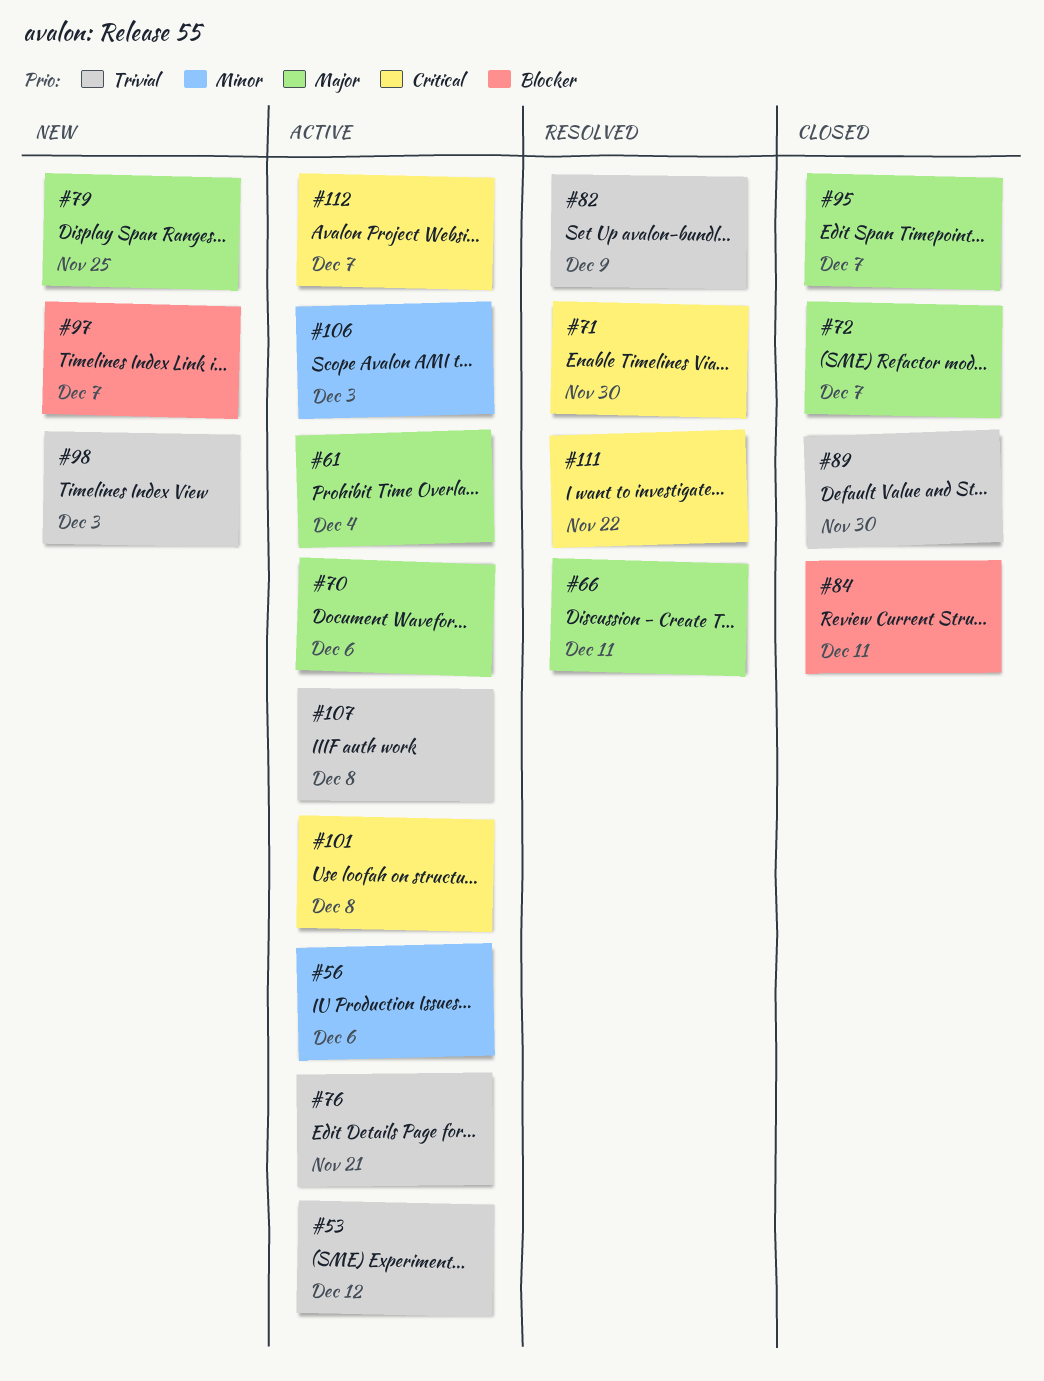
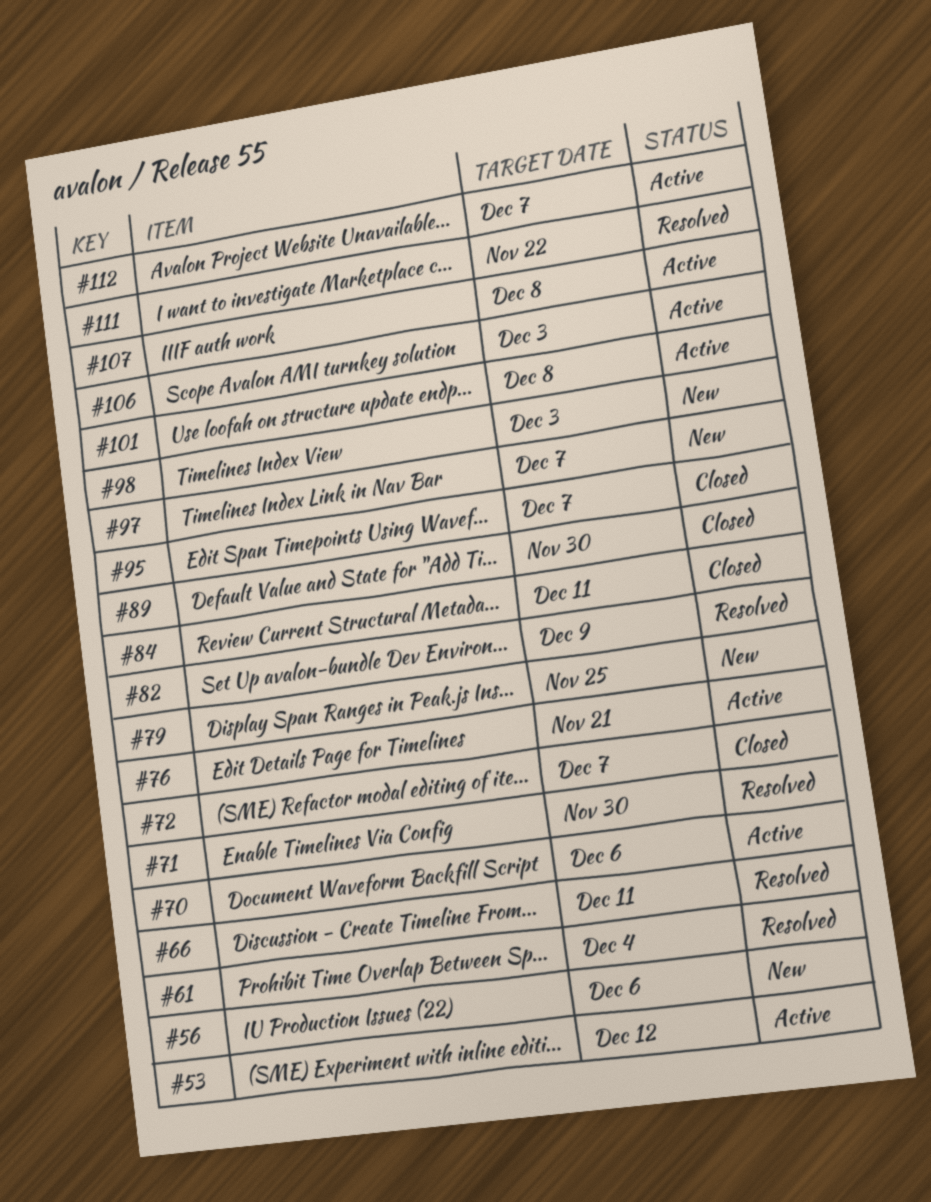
#56, status: Active -> New
#61, status: Active -> Resolved

